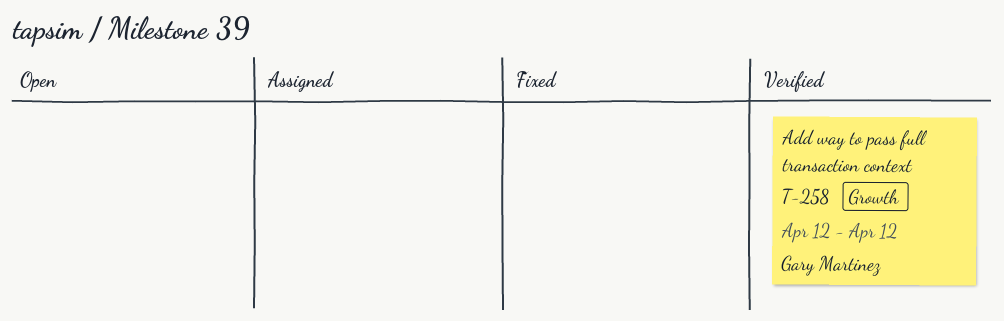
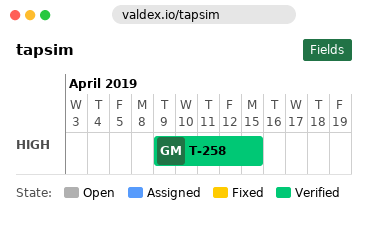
T-258, start: Apr 12 -> Apr 9
T-258, due: Apr 12 -> Apr 15

